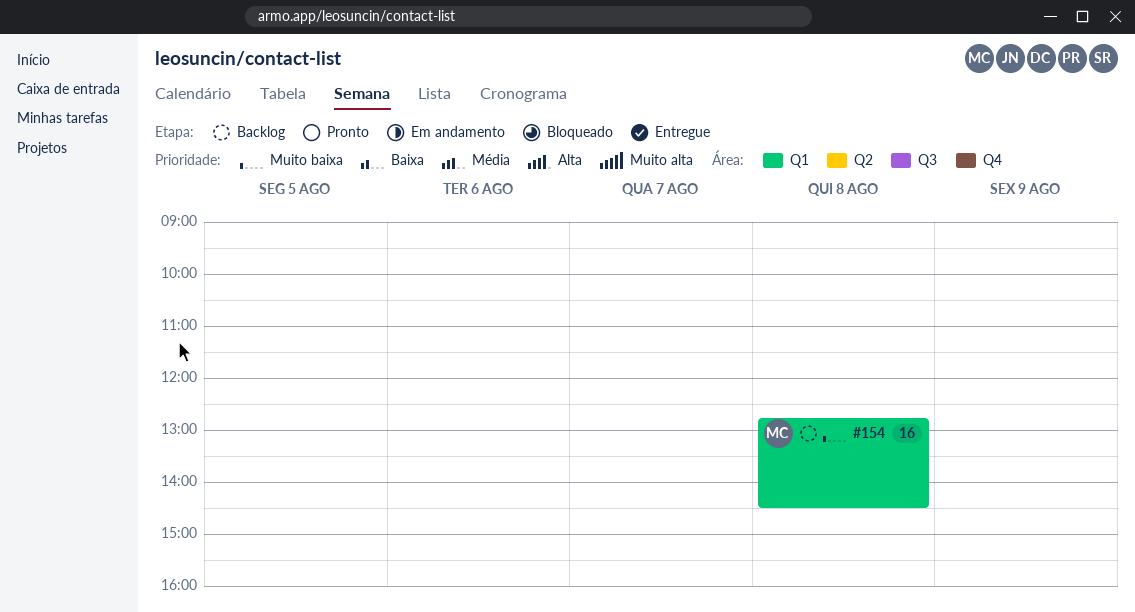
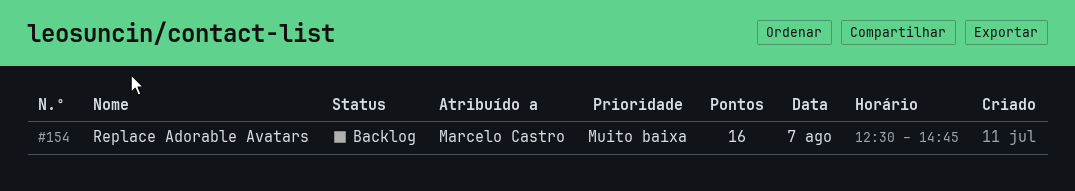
#154, day: Aug 8 -> Aug 7
#154, begins: 12:45 -> 12:30
#154, ends: 14:30 -> 14:45

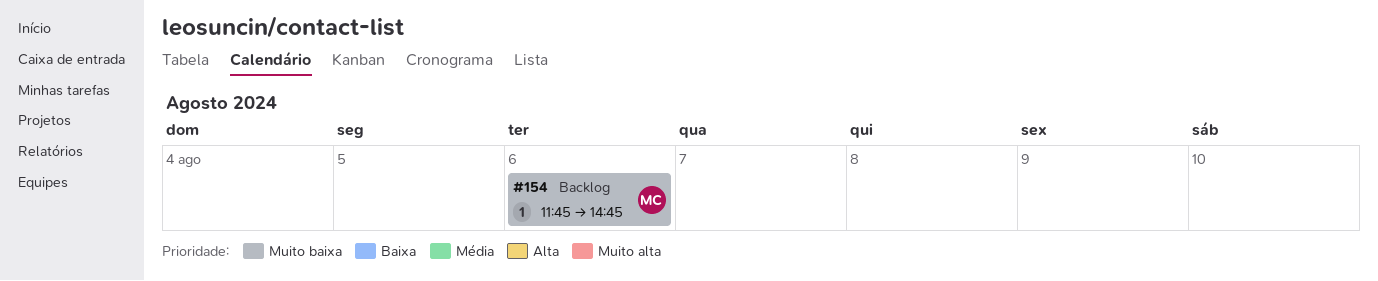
#154, estimate: 16 -> 1
#154, day: Aug 7 -> Aug 6
#154, begins: 12:30 -> 11:45

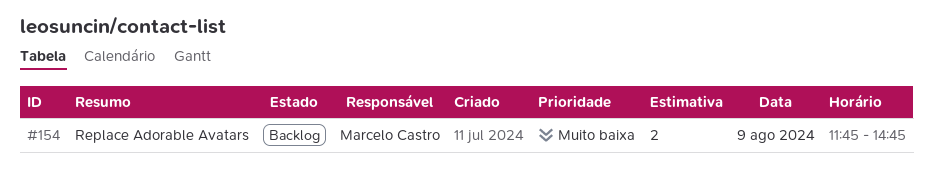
#154, estimate: 1 -> 2
#154, day: Aug 6 -> Aug 9

